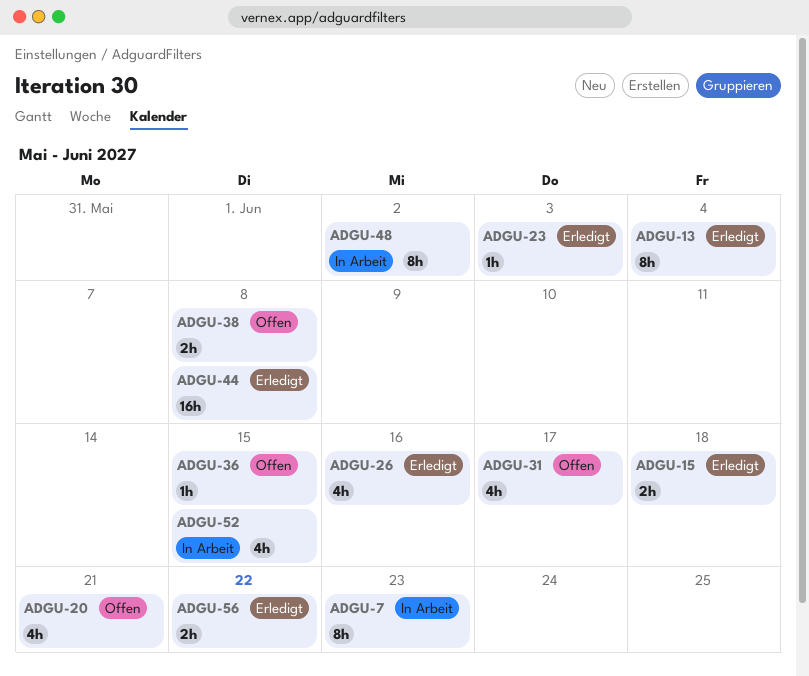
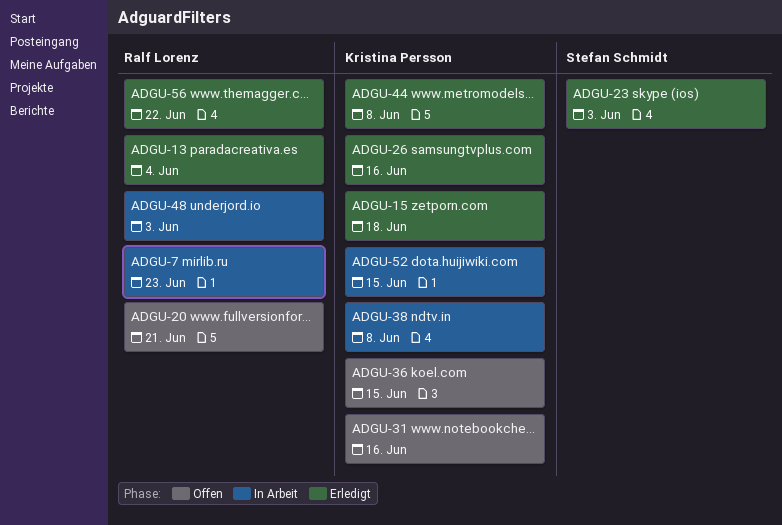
ADGU-31, due: Jun 17 -> Jun 16
ADGU-38, status: Offen -> In Arbeit
ADGU-48, due: Jun 2 -> Jun 3

